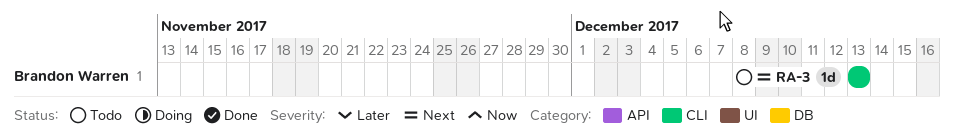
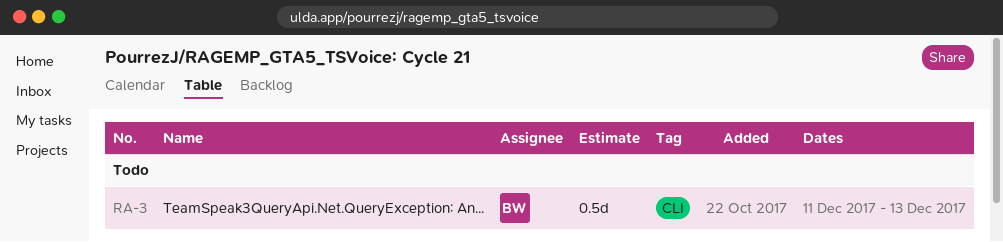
RA-3, estimate: 1d -> 0.5d
RA-3, start: Dec 13 -> Dec 11

